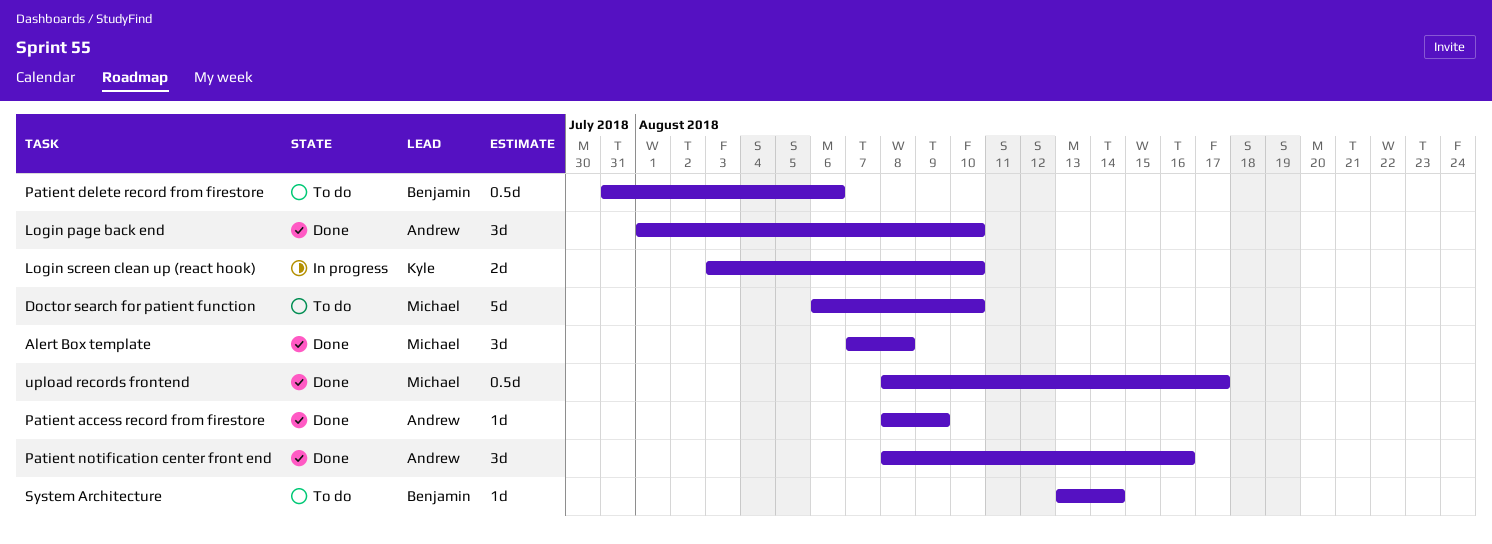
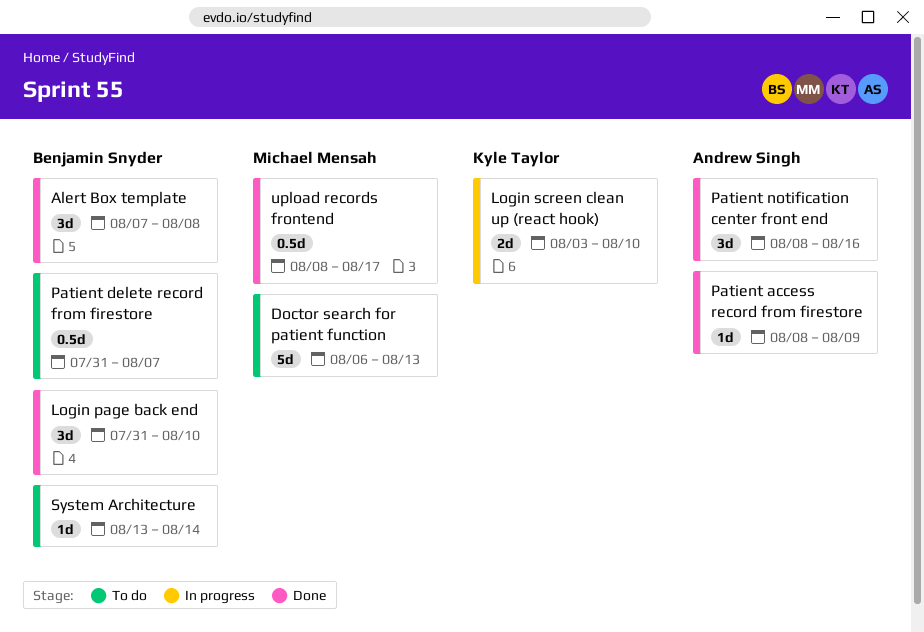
Alert Box template, owner: Michael Mensah -> Benjamin Snyder
Doctor search for patient function, due: Aug 10 -> Aug 13
Login page back end, owner: Andrew Singh -> Benjamin Snyder
Login page back end, start: Aug 1 -> Jul 31
Patient delete record from firestore, due: Aug 6 -> Aug 7

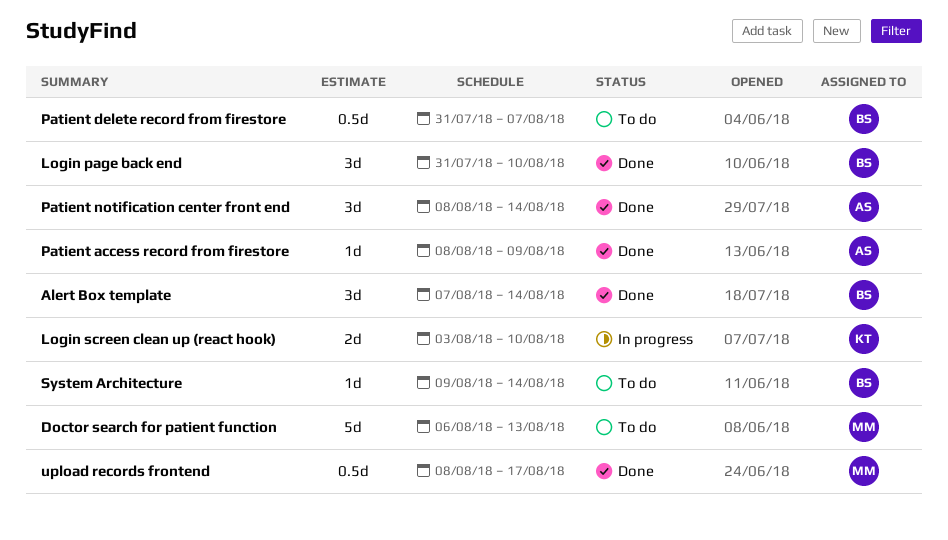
Alert Box template, due: Aug 8 -> Aug 14
Patient notification center front end, due: Aug 16 -> Aug 14
System Architecture, start: Aug 13 -> Aug 9

